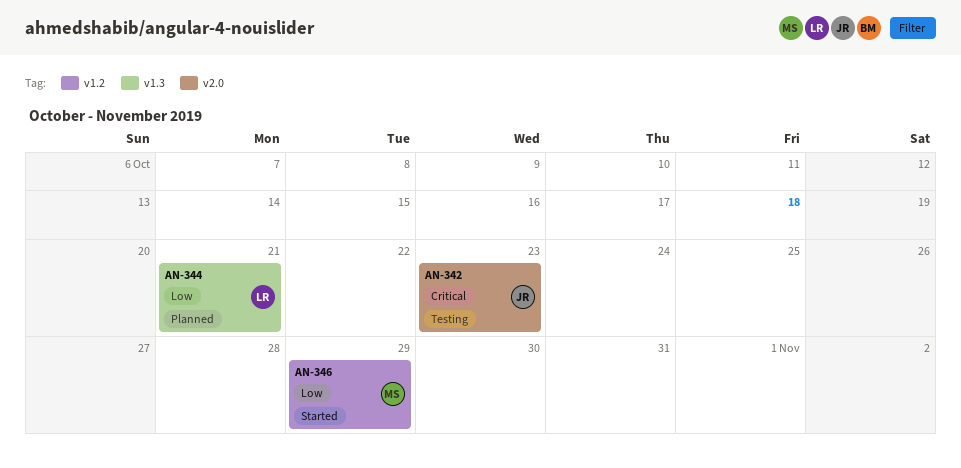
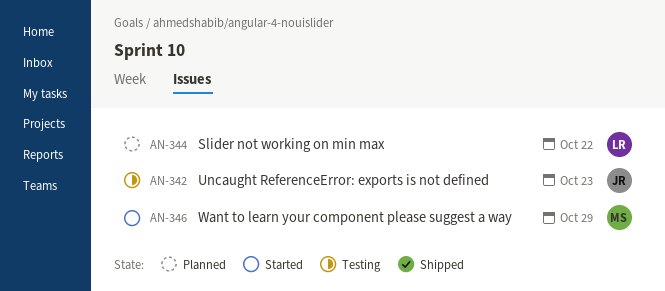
AN-344, due: Oct 21 -> Oct 22

